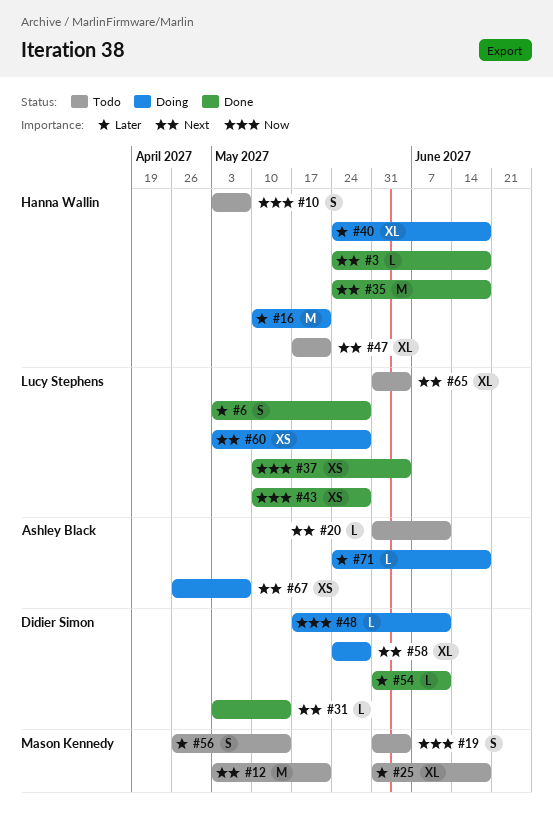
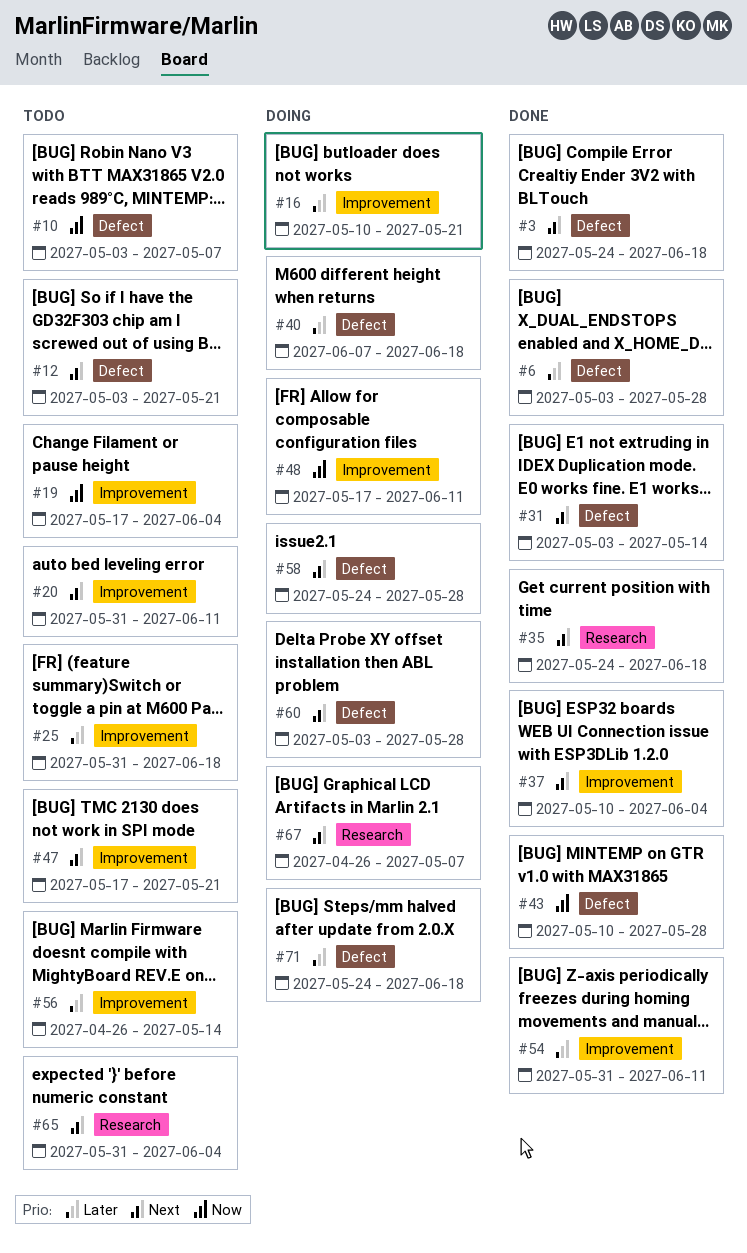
#19, start: May 31 -> May 17
#37, priority: Now -> Next
#40, start: May 24 -> Jun 7

